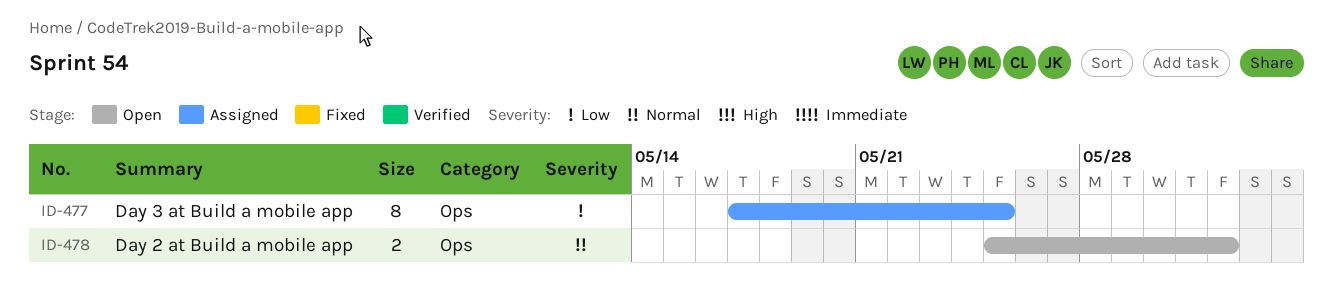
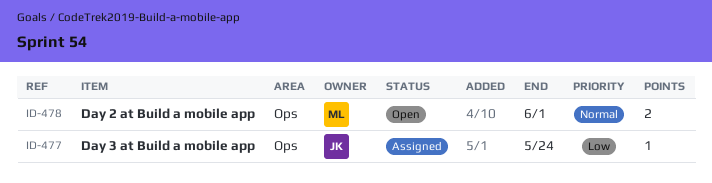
ID-477, estimate: 8 -> 1
ID-477, due: May 25 -> May 24

